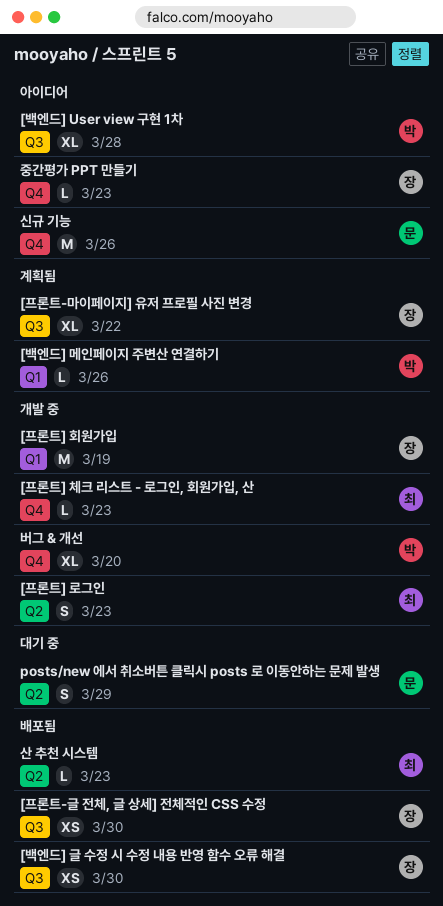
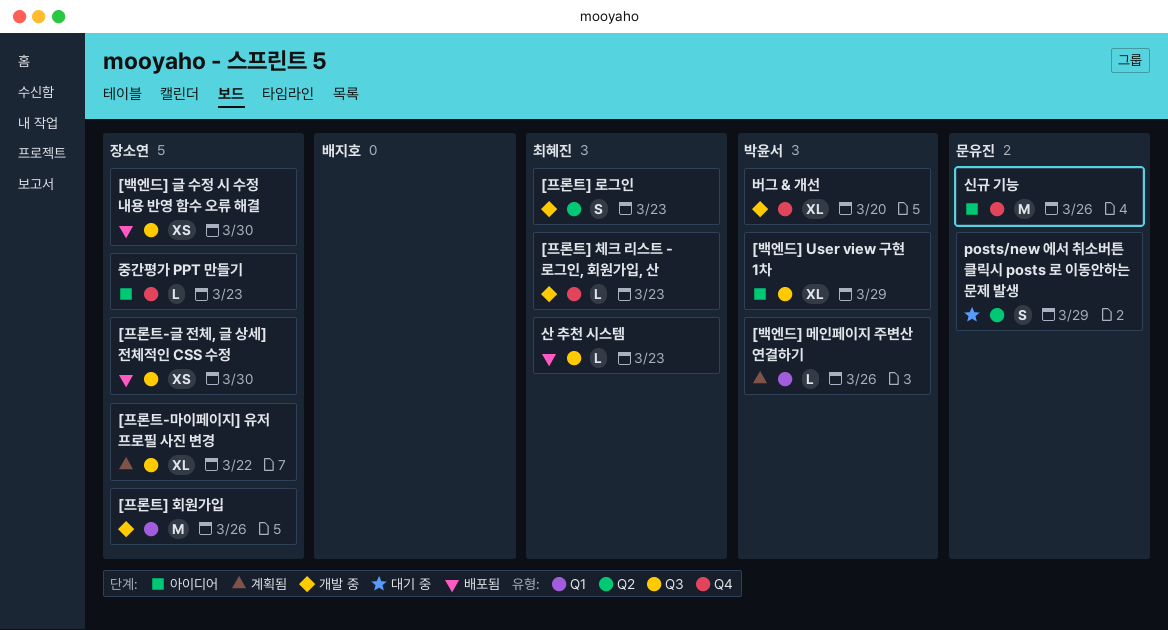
[백엔드] User view 구현 1차, due: Mar 28 -> Mar 29
[프론트] 회원가입, due: Mar 19 -> Mar 26
산 추천 시스템, label: Q2 -> Q3

